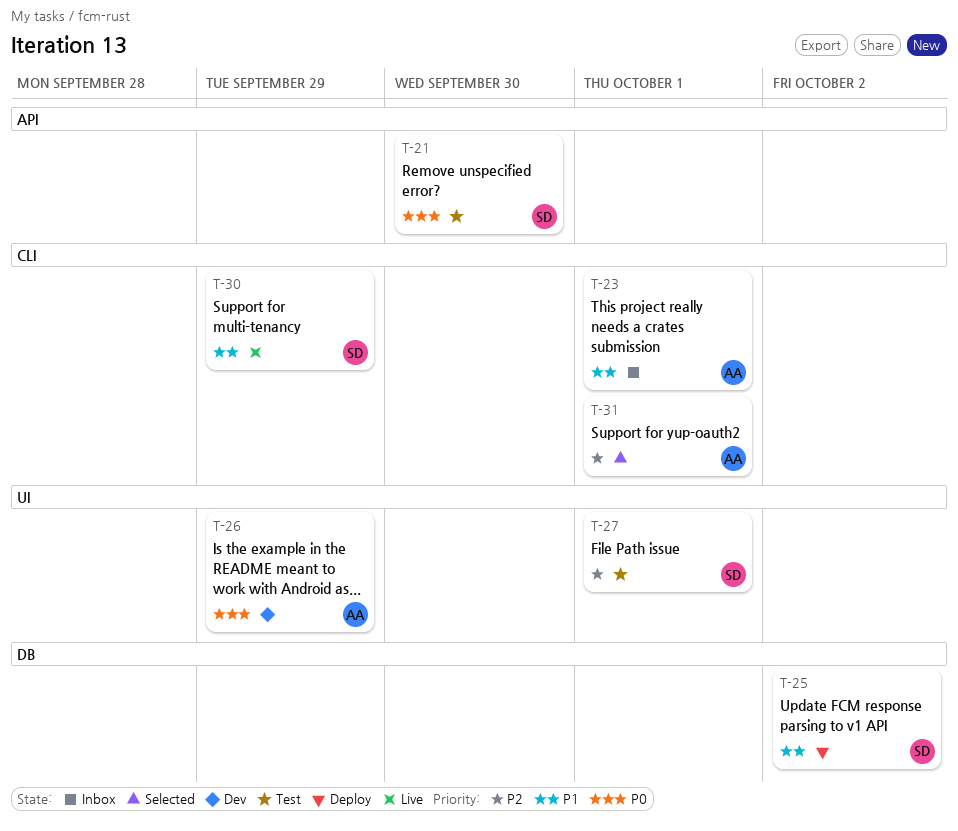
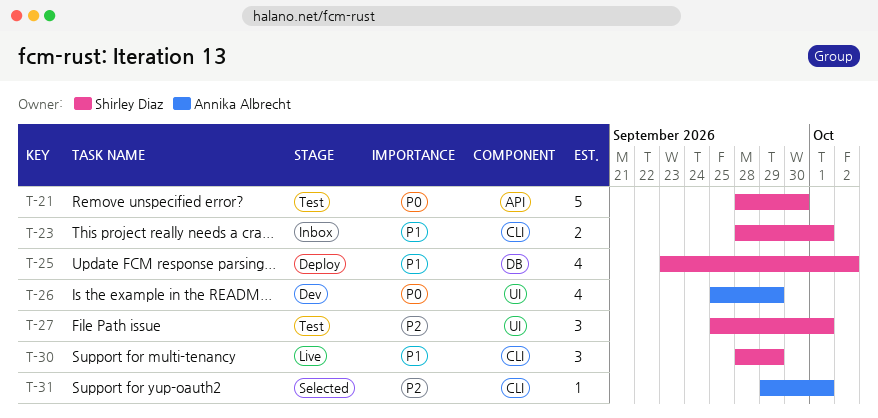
T-23, owner: Annika Albrecht -> Shirley Diaz

